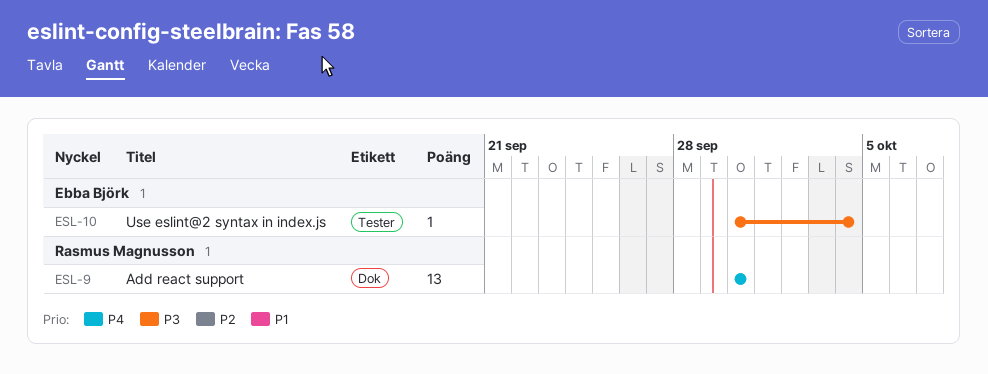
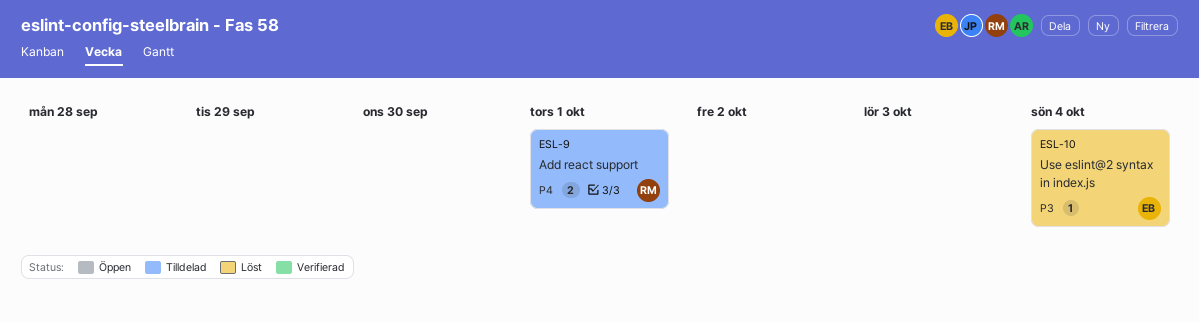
ESL-9, estimate: 13 -> 2
ESL-9, due: Sep 30 -> Oct 1

